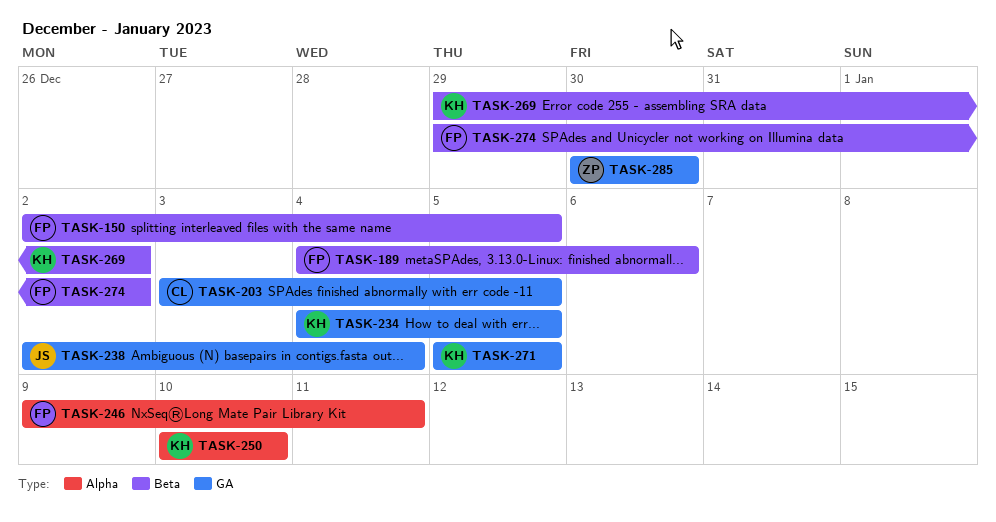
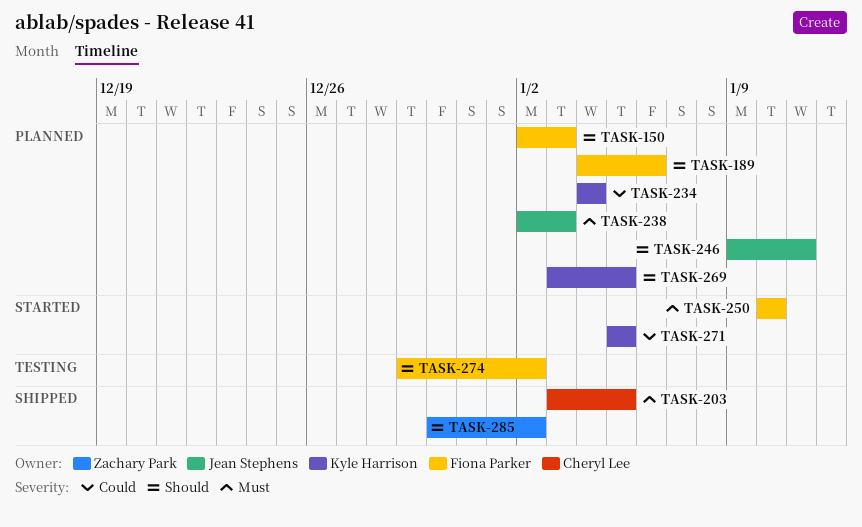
TASK-150, due: Jan 5 -> Jan 3
TASK-234, due: Jan 5 -> Jan 4
TASK-238, due: Jan 4 -> Jan 3
TASK-246, owner: Fiona Parker -> Jean Stephens
TASK-250, owner: Kyle Harrison -> Fiona Parker
TASK-269, start: Dec 29 -> Jan 3
TASK-269, due: Jan 2 -> Jan 5
TASK-285, due: Dec 30 -> Jan 2

